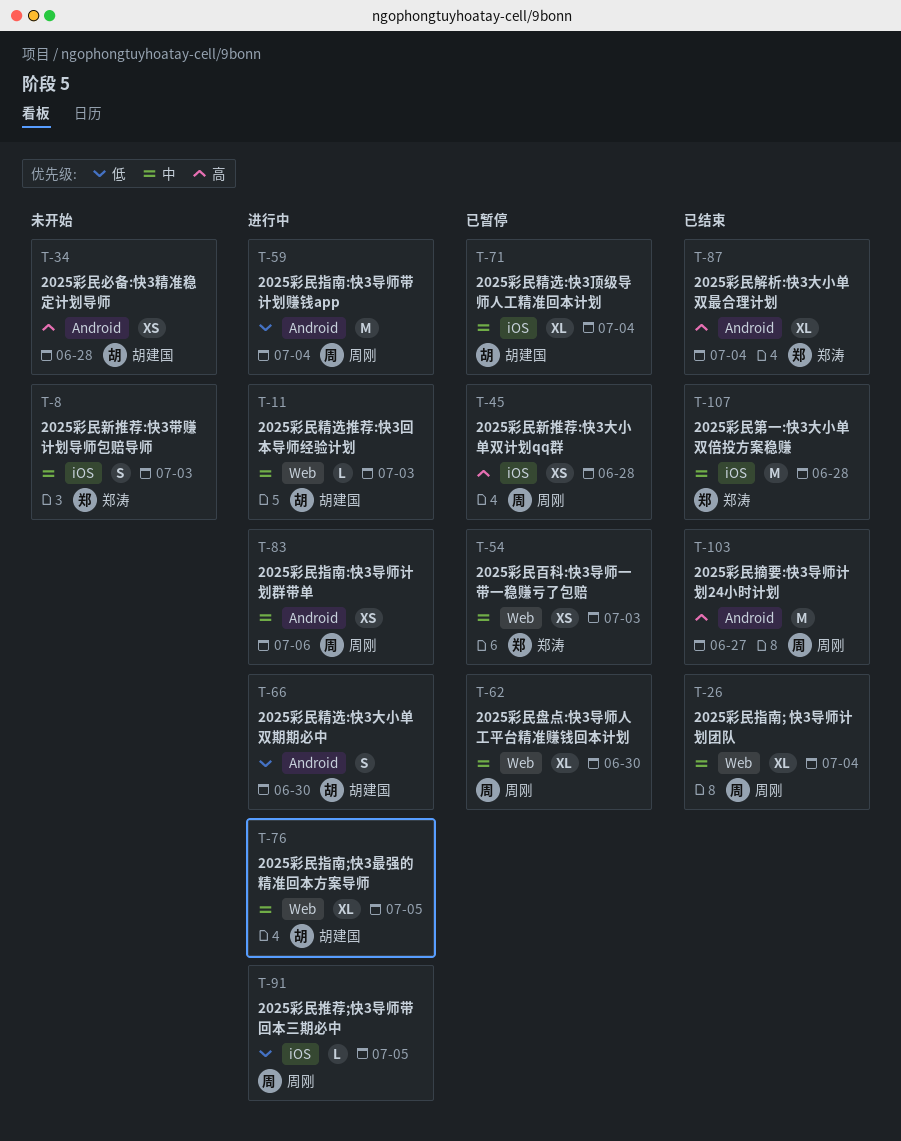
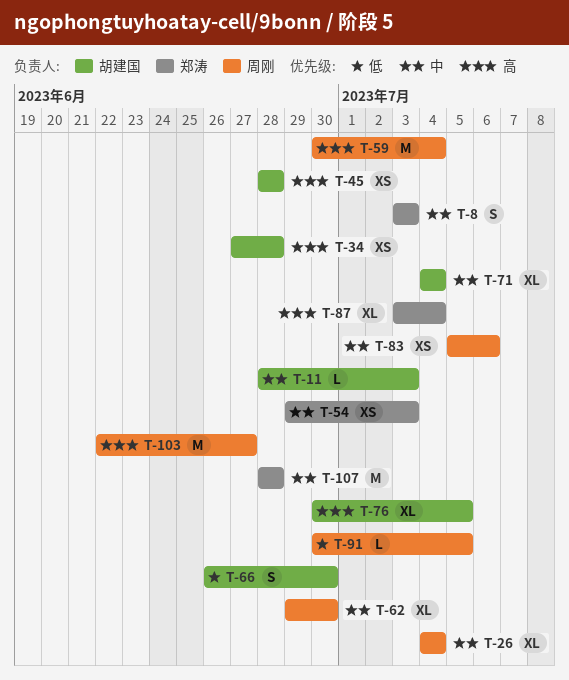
T-45, owner: 周刚 -> 胡建国
T-59, priority: 低 -> 高
T-76, priority: 中 -> 高

